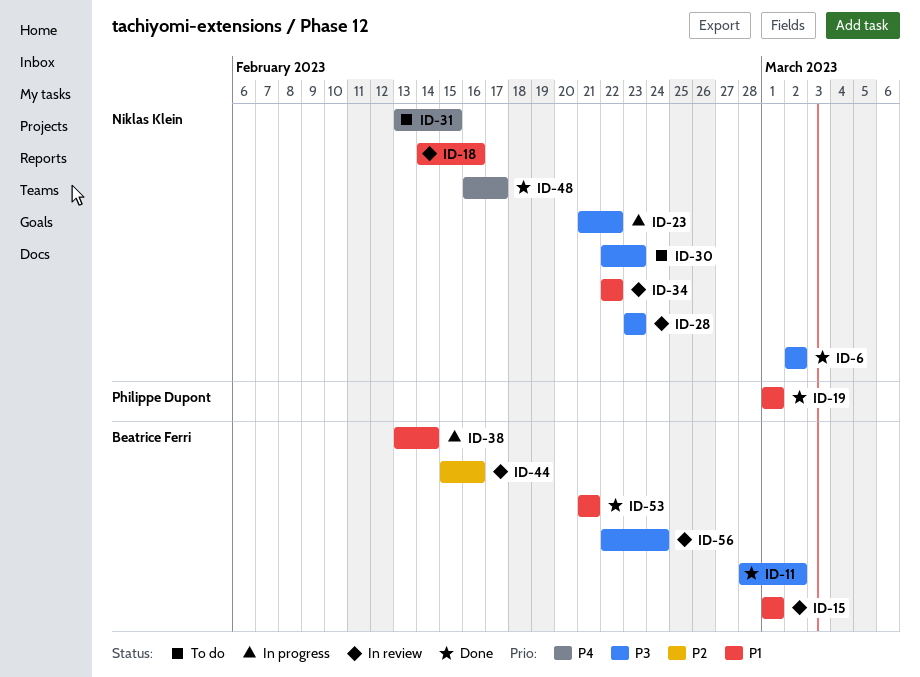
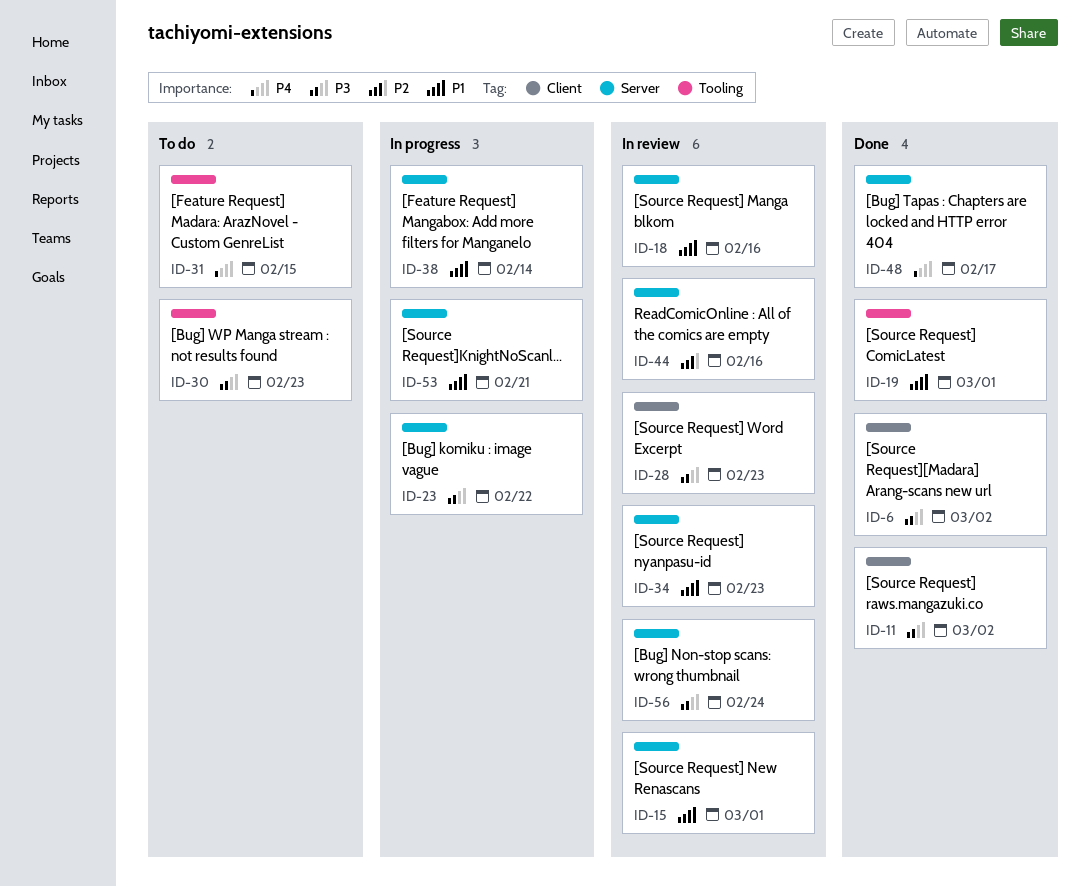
ID-34, due: Feb 22 -> Feb 23
ID-53, status: Done -> In progress

